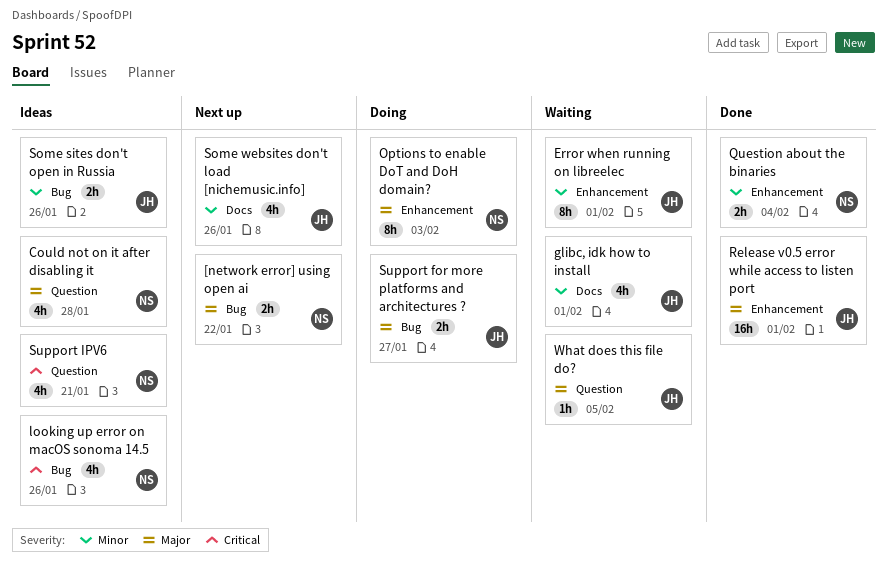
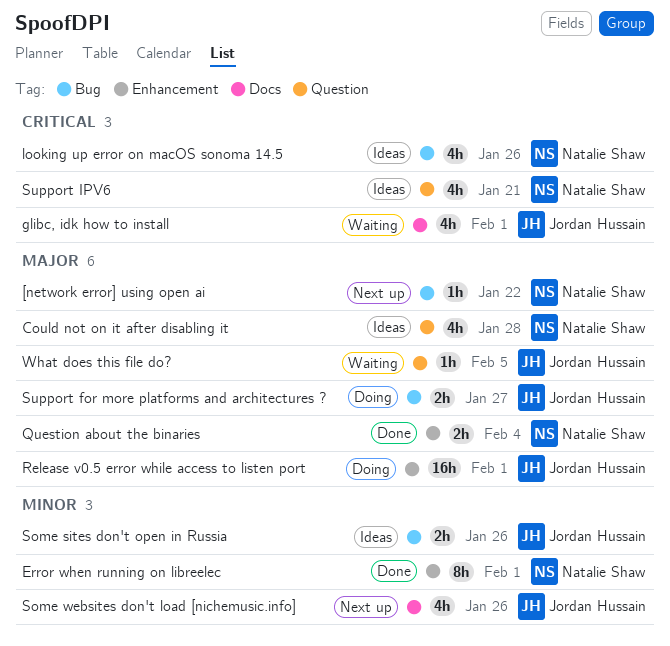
[network error] using open ai, estimate: 2h -> 1h
Error when running on libreelec, status: Waiting -> Done
Error when running on libreelec, owner: Jordan Hussain -> Natalie Shaw
glibc, idk how to install, priority: Minor -> Critical
Options to enable DoT and DoH domain?: present -> none
Question about the binaries, priority: Minor -> Major
Release v0.5 error while access to listen port, status: Done -> Doing

